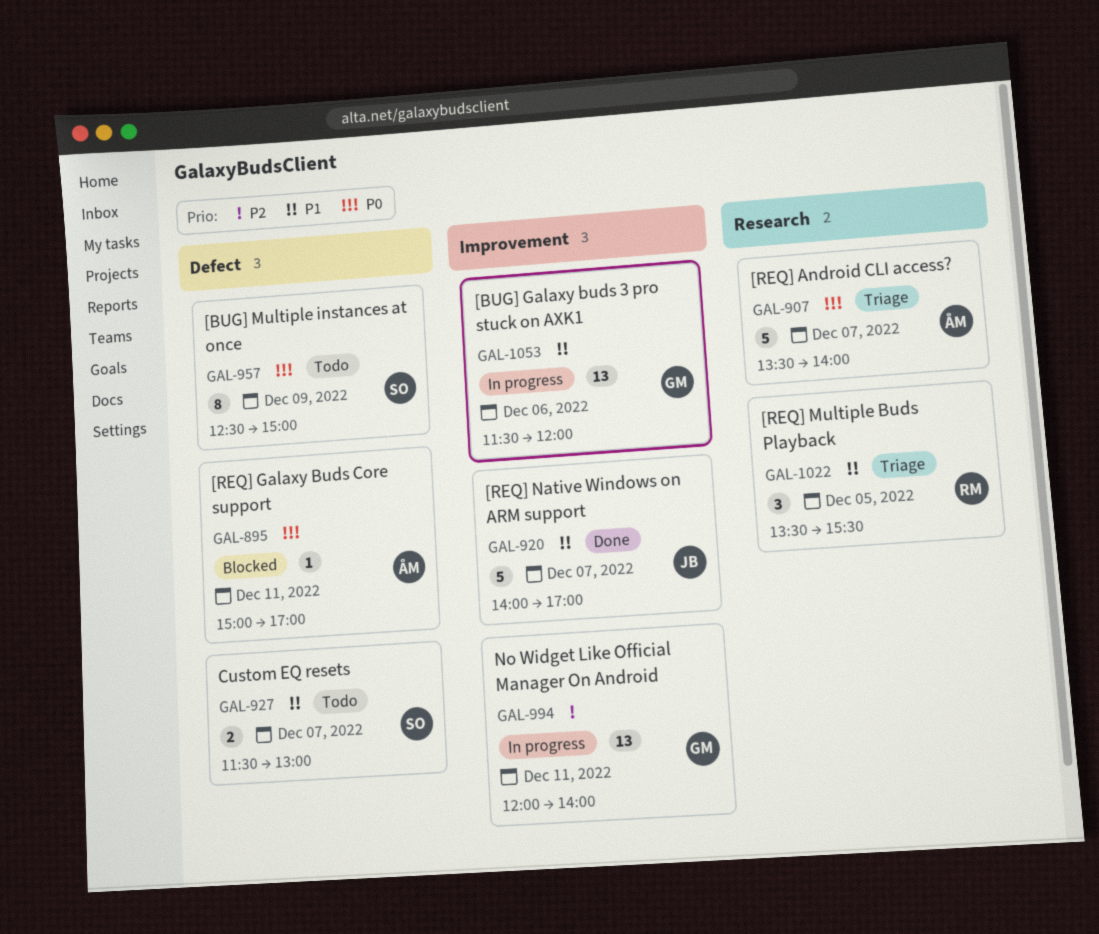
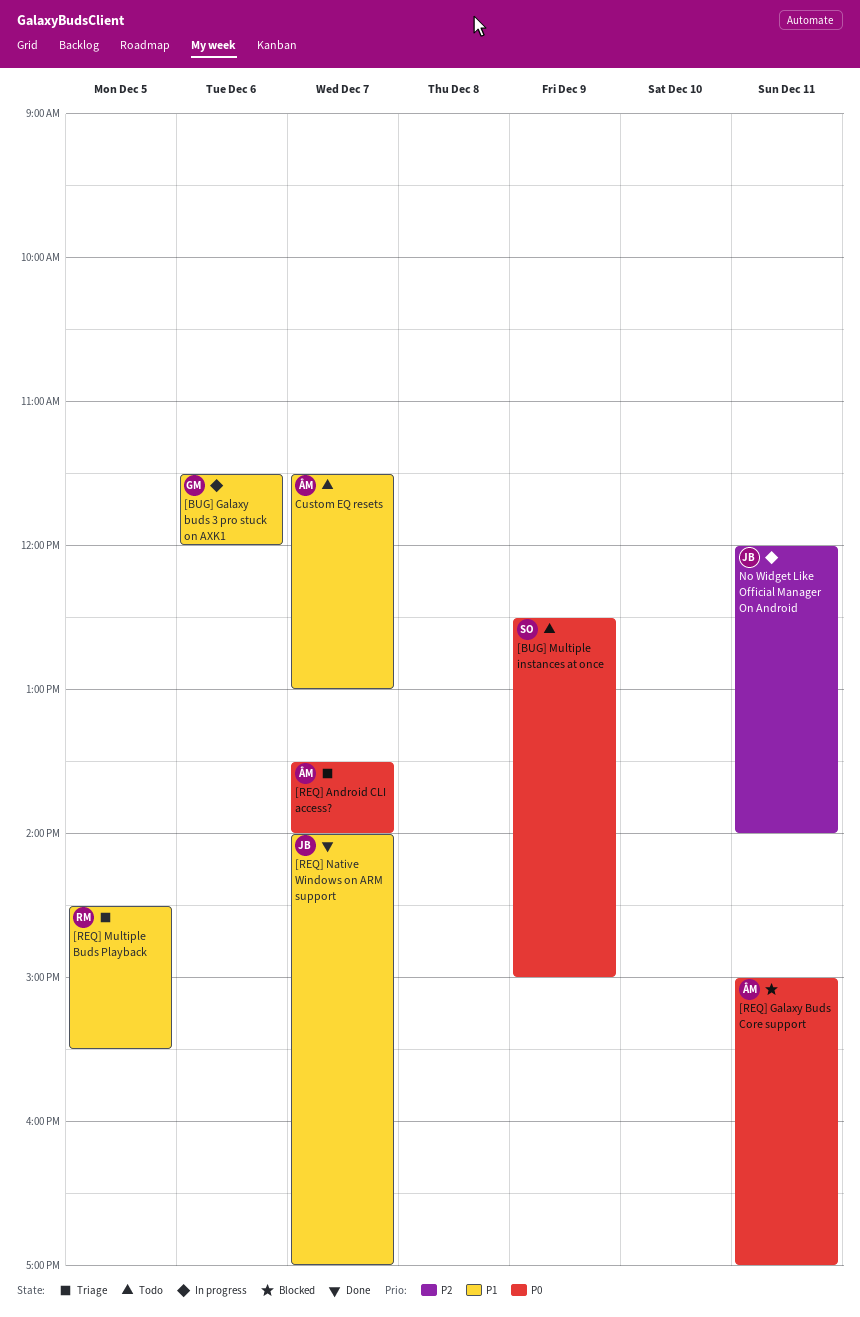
[REQ] Multiple Buds Playback, begins: 13:30 -> 14:30
Custom EQ resets, owner: SO -> ÅM
No Widget Like Official Manager On Android, owner: GM -> JB

